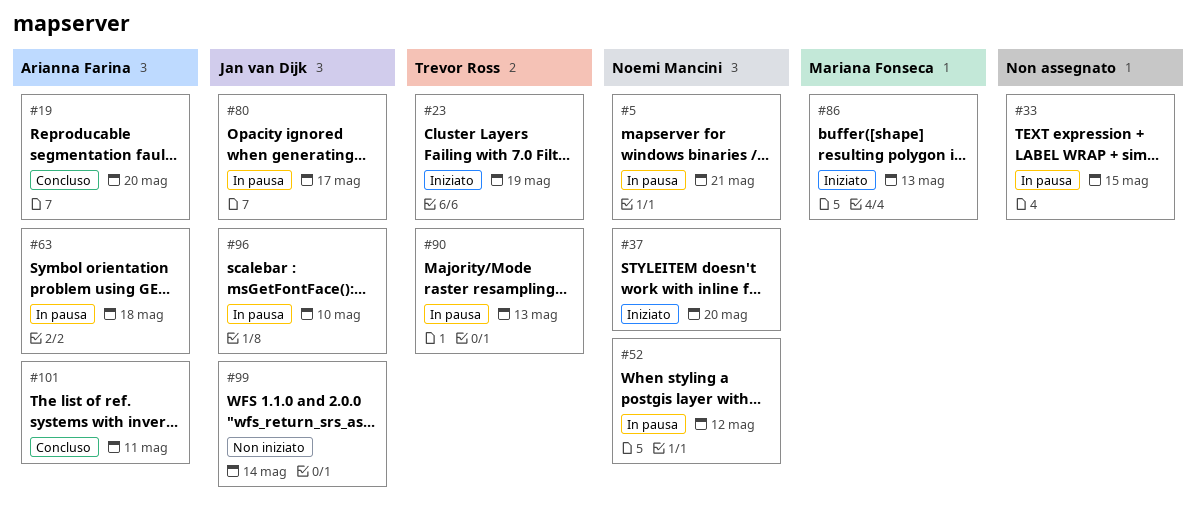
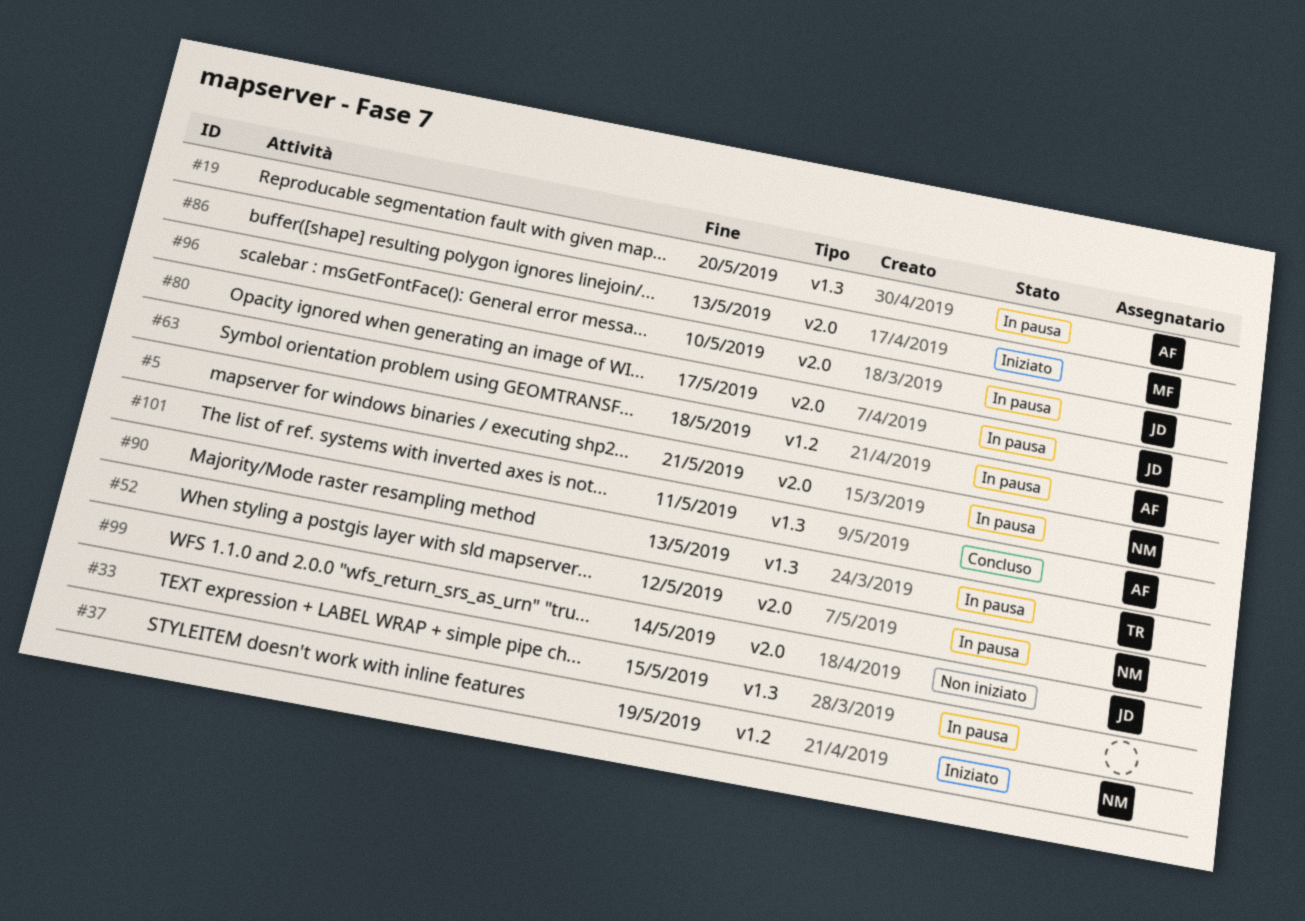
#19, status: Concluso -> In pausa
#23: present -> none
#37, due: May 20 -> May 19

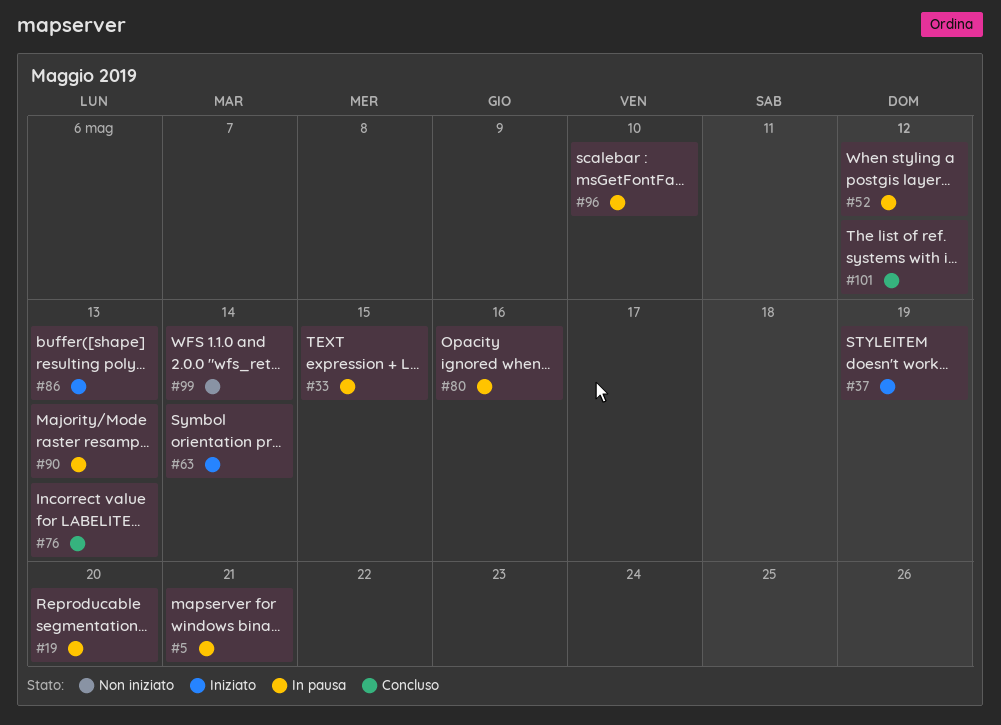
#63, status: In pausa -> Iniziato
#63, due: May 18 -> May 14
#76: none -> present
#80, due: May 17 -> May 16
#101, due: May 11 -> May 12

